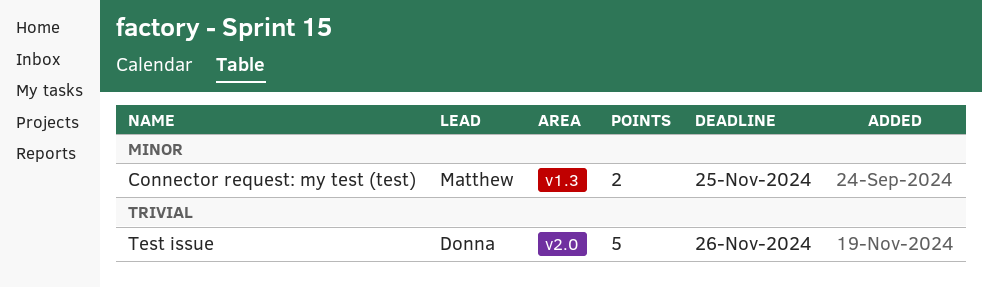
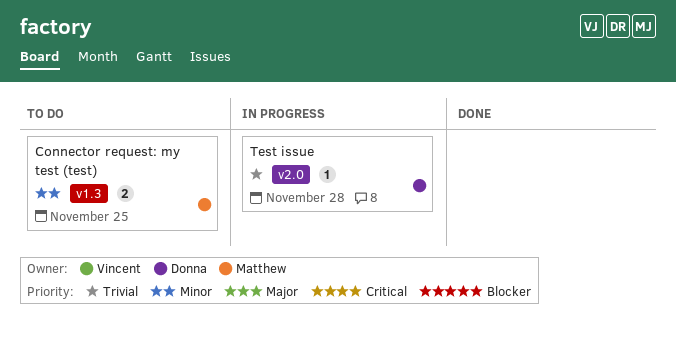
Test issue, estimate: 5 -> 1
Test issue, due: Nov 26 -> Nov 28

